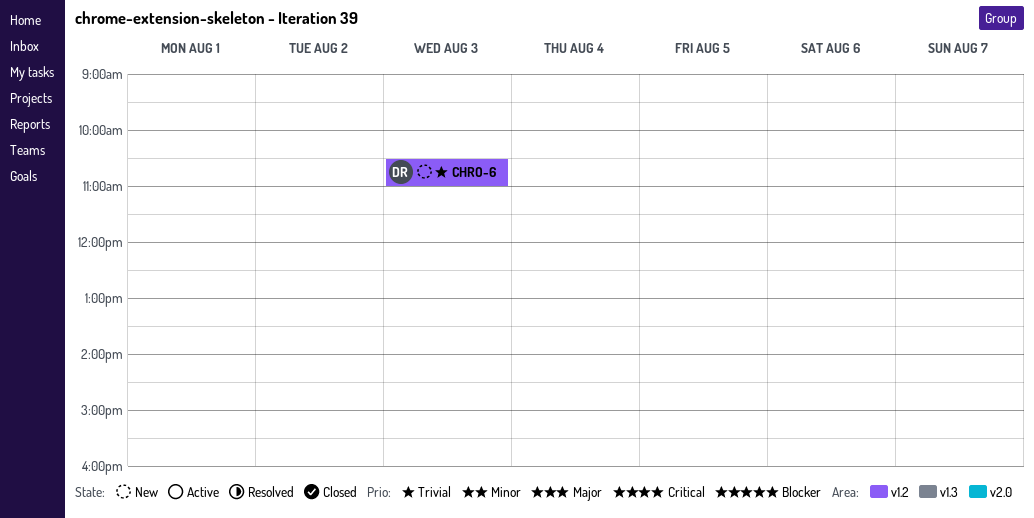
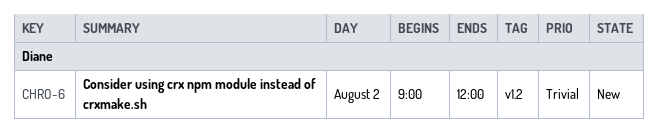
CHRO-6, day: Aug 3 -> Aug 2
CHRO-6, begins: 10:30 -> 09:00
CHRO-6, ends: 11:00 -> 12:00

